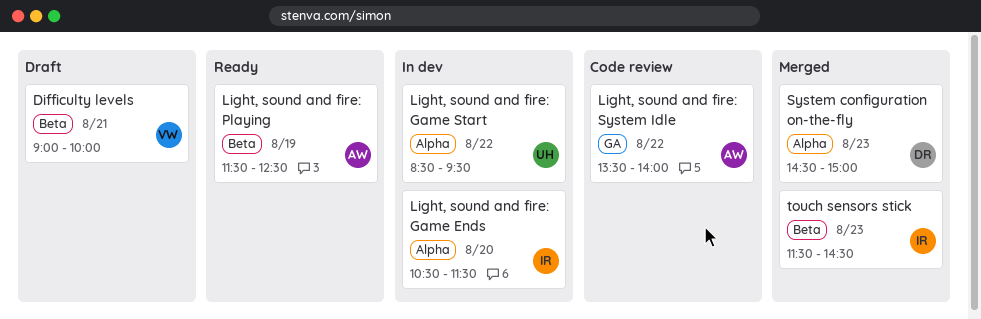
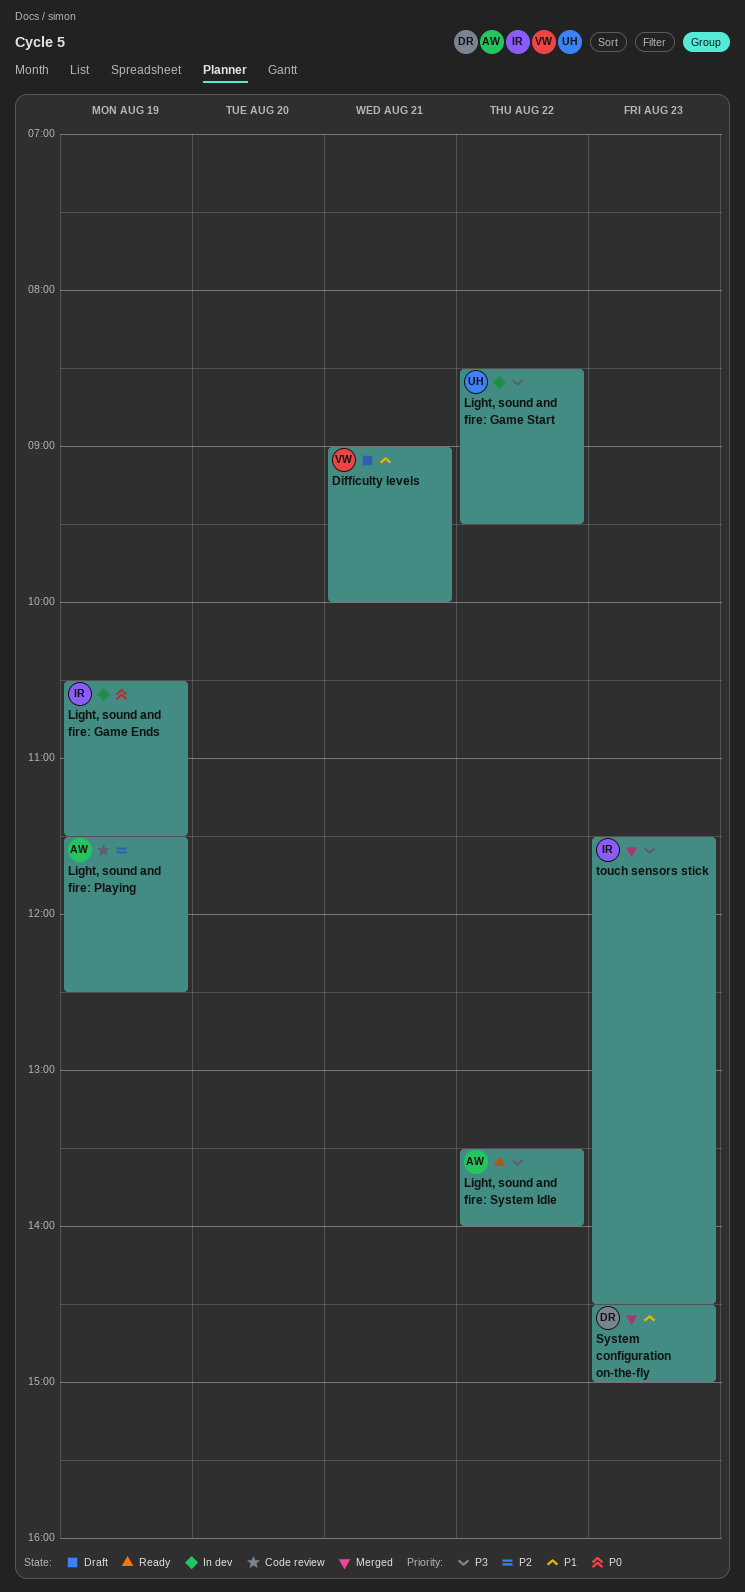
Light, sound and fire: Game Ends, day: Aug 20 -> Aug 19
Light, sound and fire: Playing, status: Ready -> Code review
Light, sound and fire: System Idle, status: Code review -> Ready

